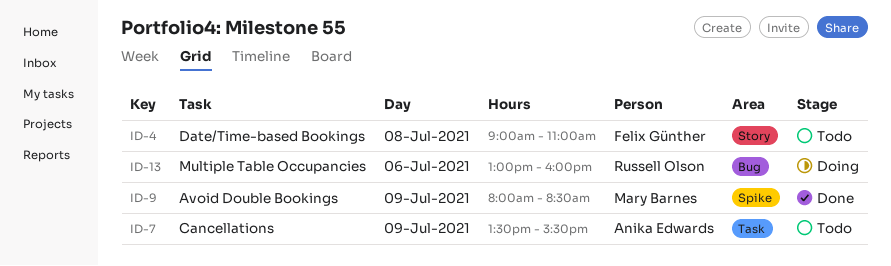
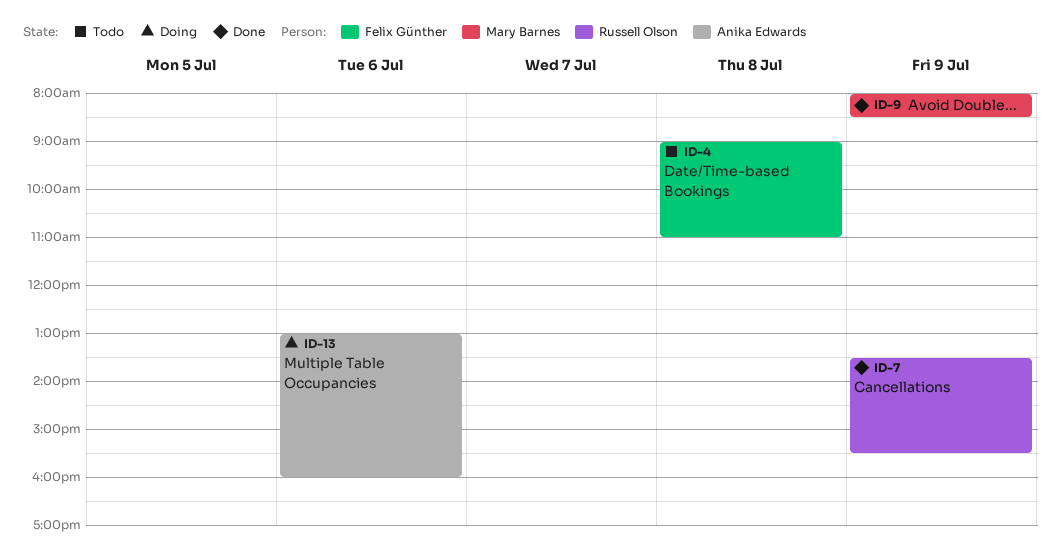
ID-7, status: Todo -> Done
ID-7, owner: Anika Edwards -> Russell Olson
ID-13, owner: Russell Olson -> Anika Edwards

